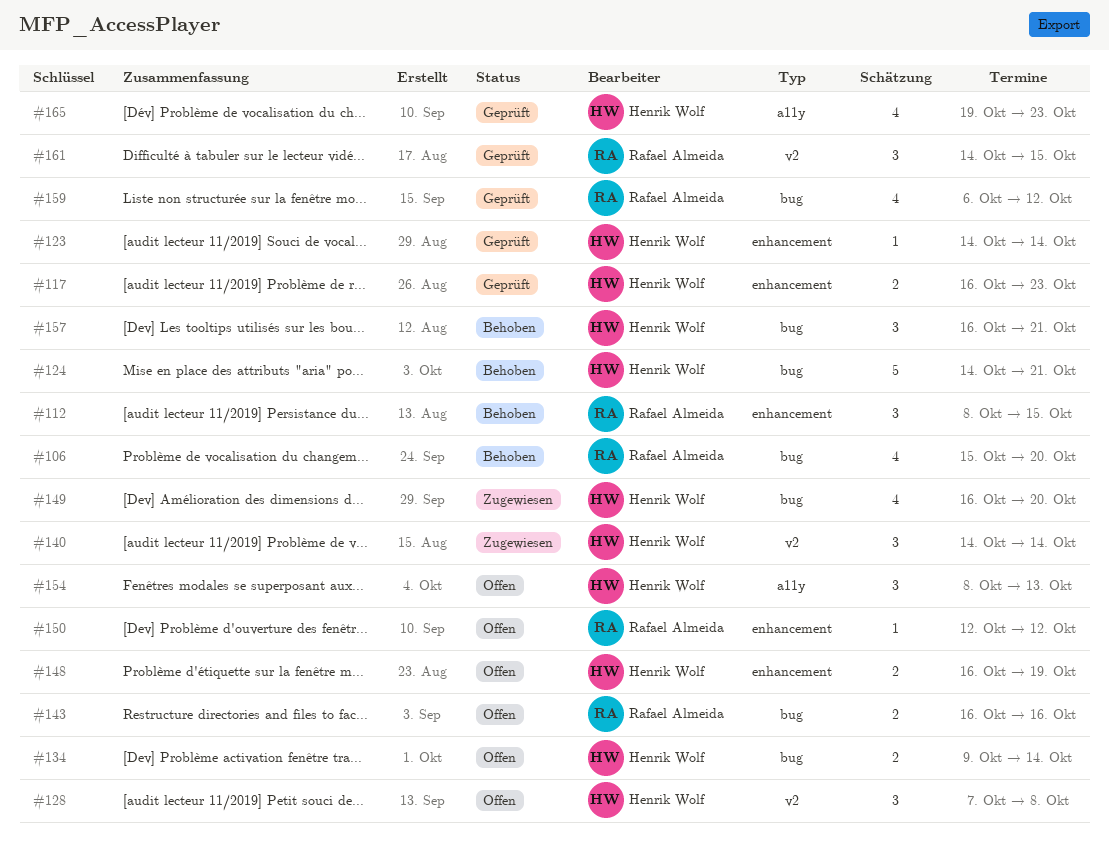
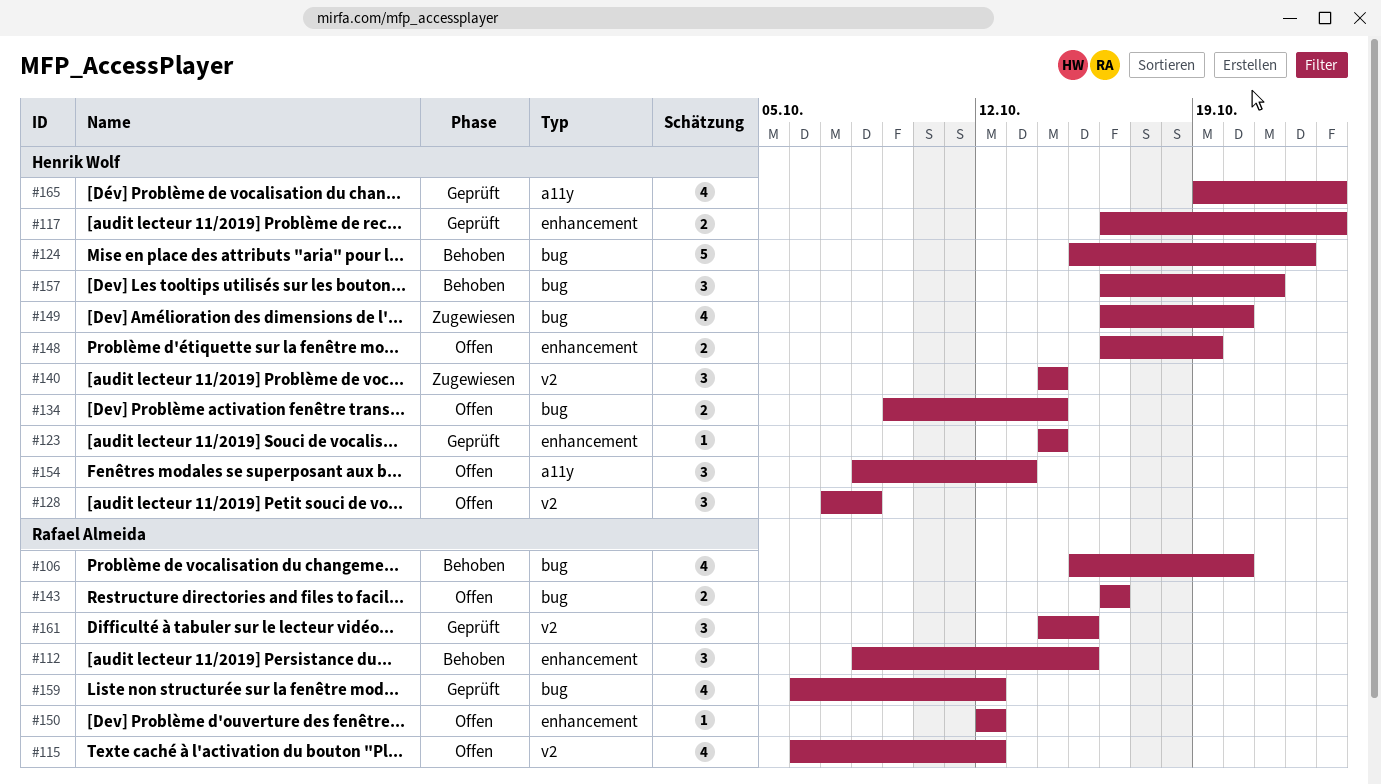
#115: none -> present
#124, start: Oct 14 -> Oct 15
#124, due: Oct 21 -> Oct 22

